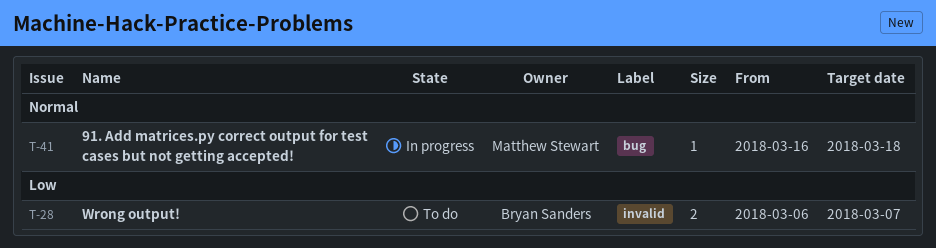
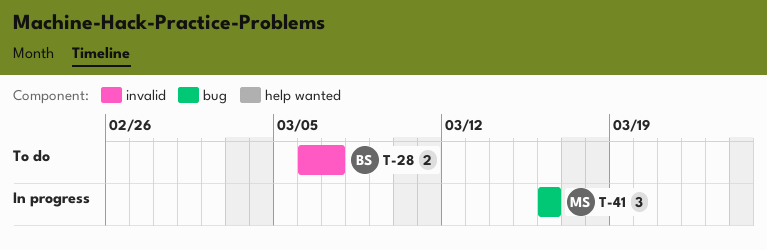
T-41, estimate: 1 -> 3
T-41, due: Mar 18 -> Mar 16

